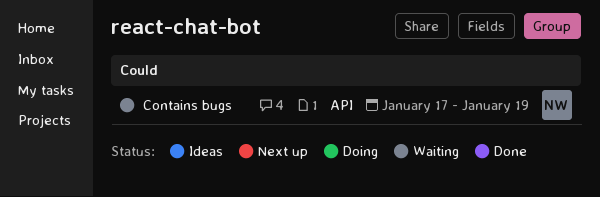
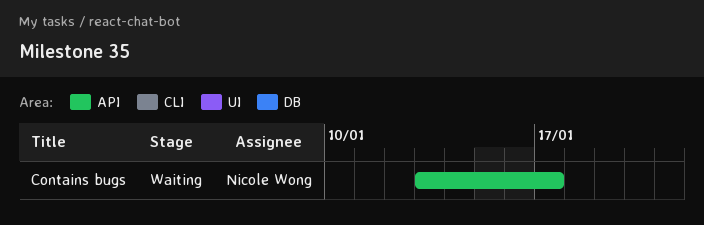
Contains bugs, start: Jan 17 -> Jan 13
Contains bugs, due: Jan 19 -> Jan 17

